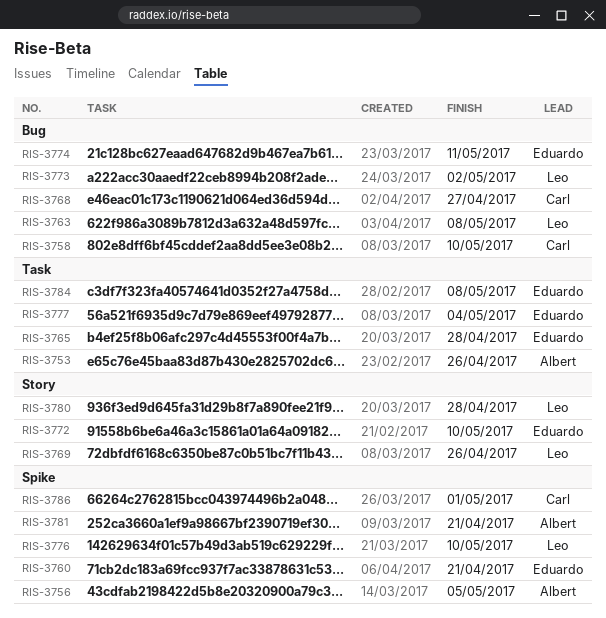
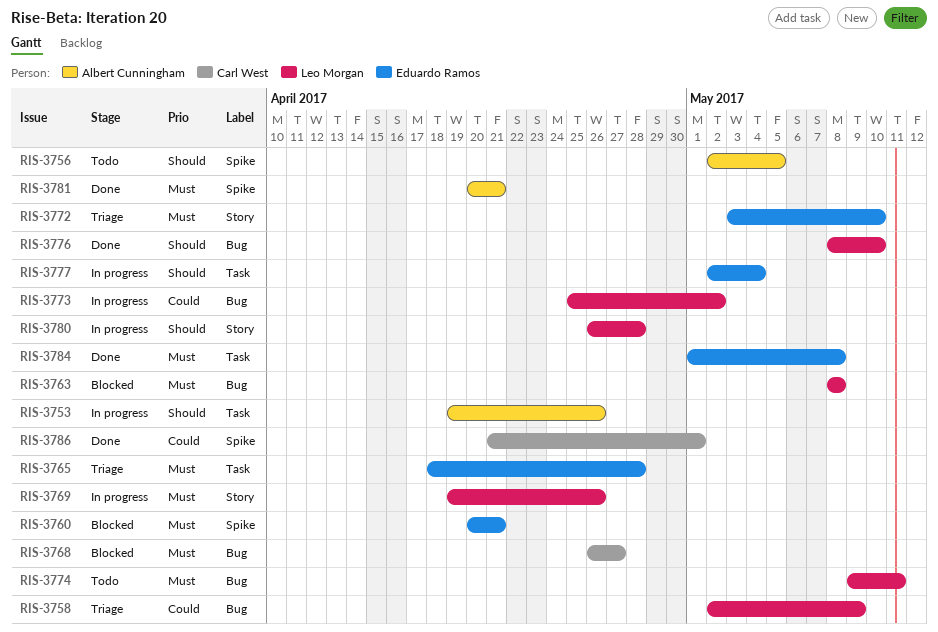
RIS-3758, owner: Carl West -> Leo Morgan
RIS-3758, due: May 10 -> May 9
RIS-3774, owner: Eduardo Ramos -> Leo Morgan
RIS-3776, label: Spike -> Bug

